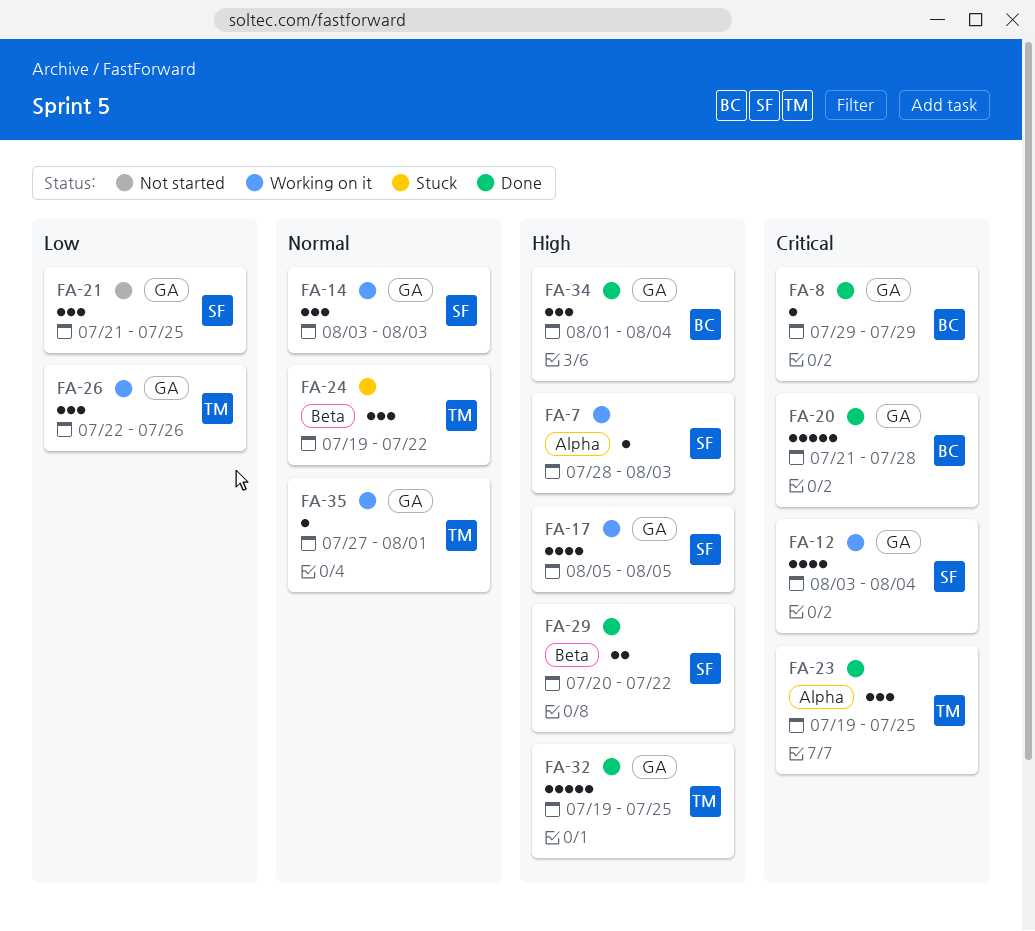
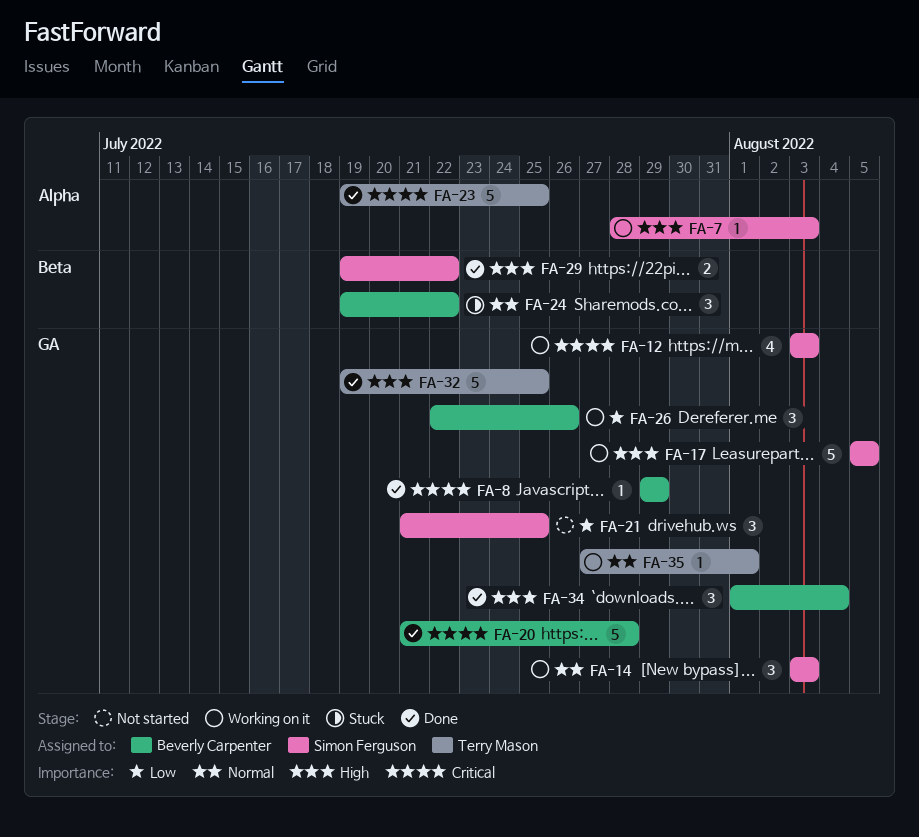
FA-12, due: Aug 4 -> Aug 3
FA-17, estimate: 4 -> 5
FA-23, estimate: 3 -> 5
FA-24, owner: Terry Mason -> Beverly Carpenter
FA-26, owner: Terry Mason -> Beverly Carpenter
FA-29, start: Jul 20 -> Jul 19

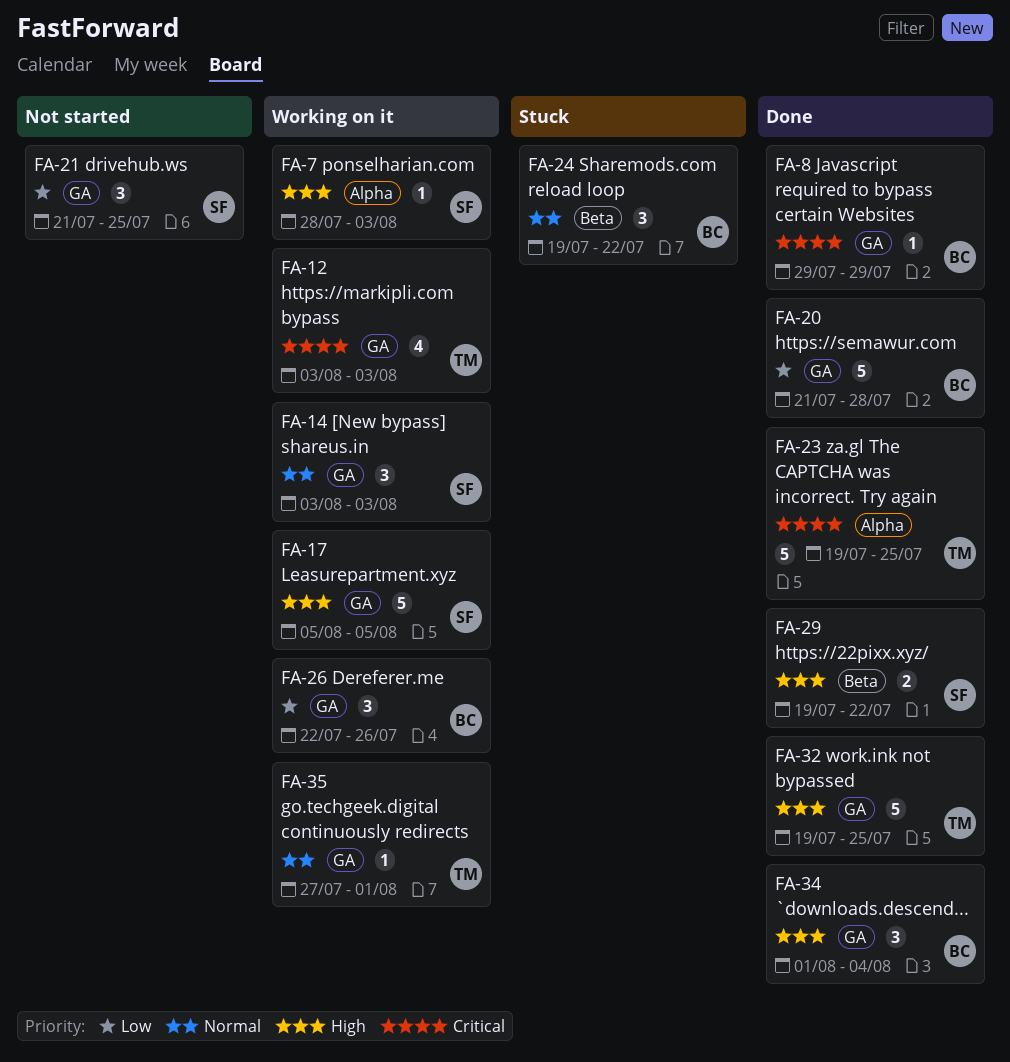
FA-12, owner: Simon Ferguson -> Terry Mason
FA-20, priority: Critical -> Low

